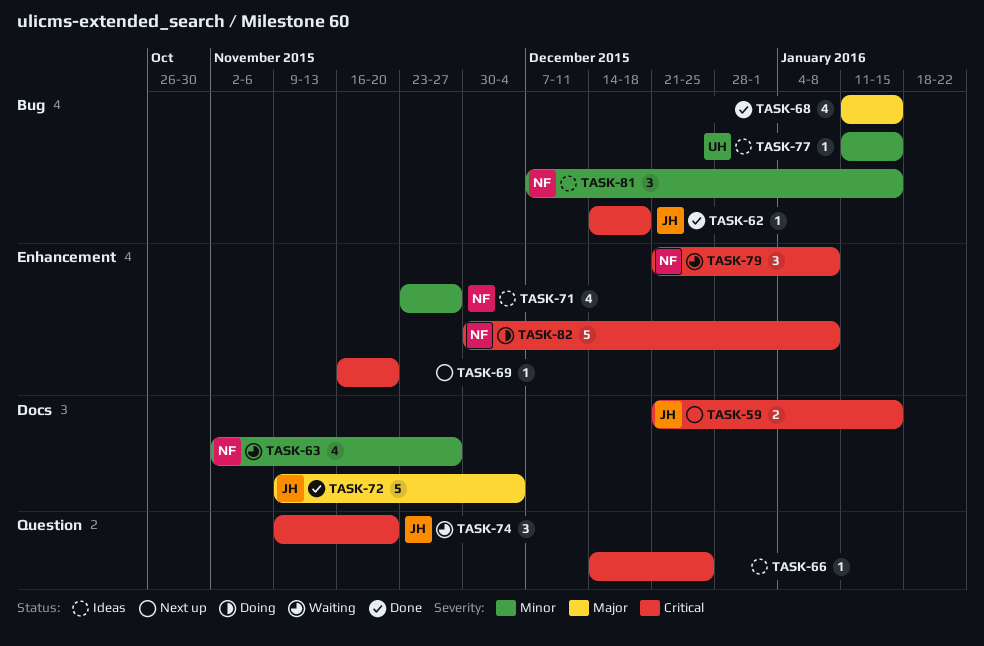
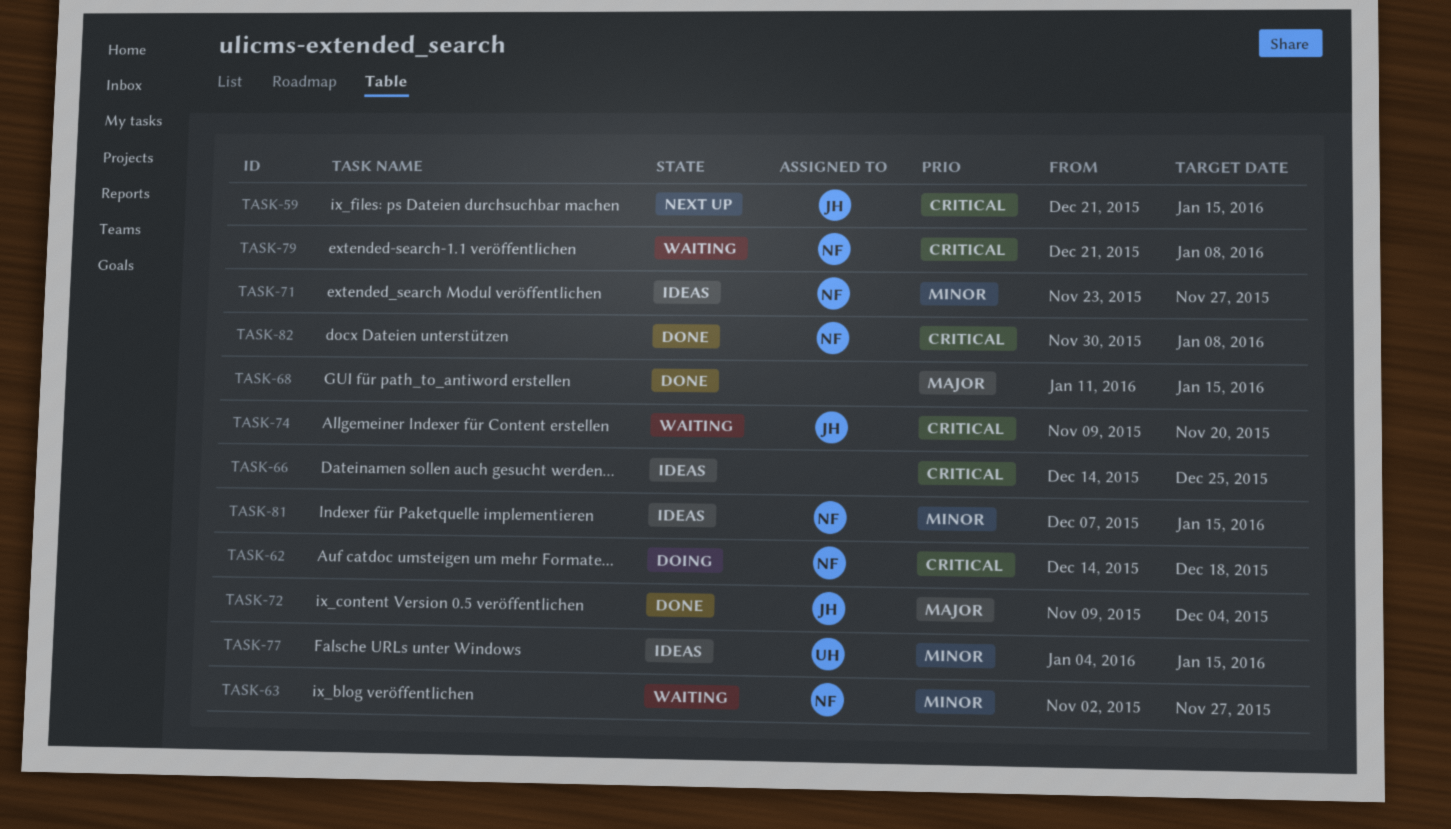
TASK-62, status: Done -> Doing
TASK-62, owner: JH -> NF
TASK-69: present -> none
TASK-77, start: Jan 11 -> Jan 4
TASK-82, status: Doing -> Done

